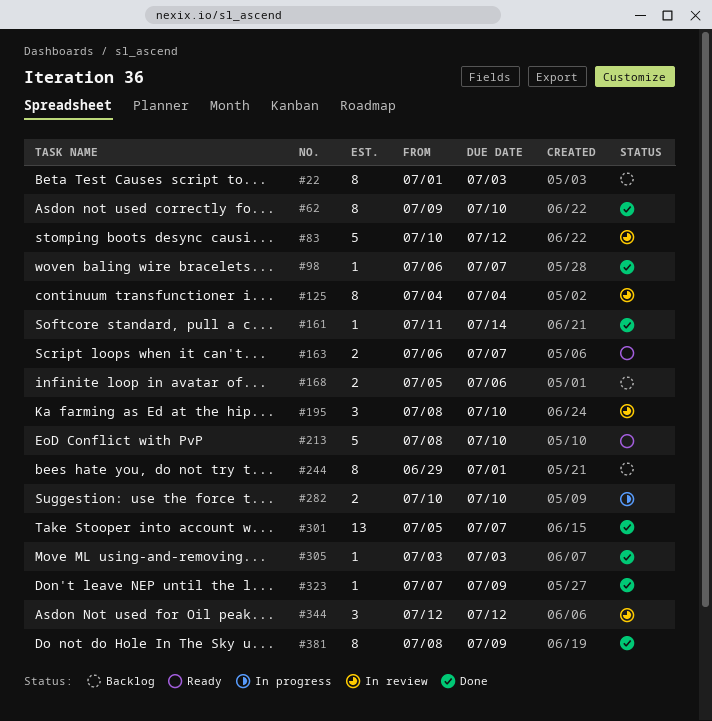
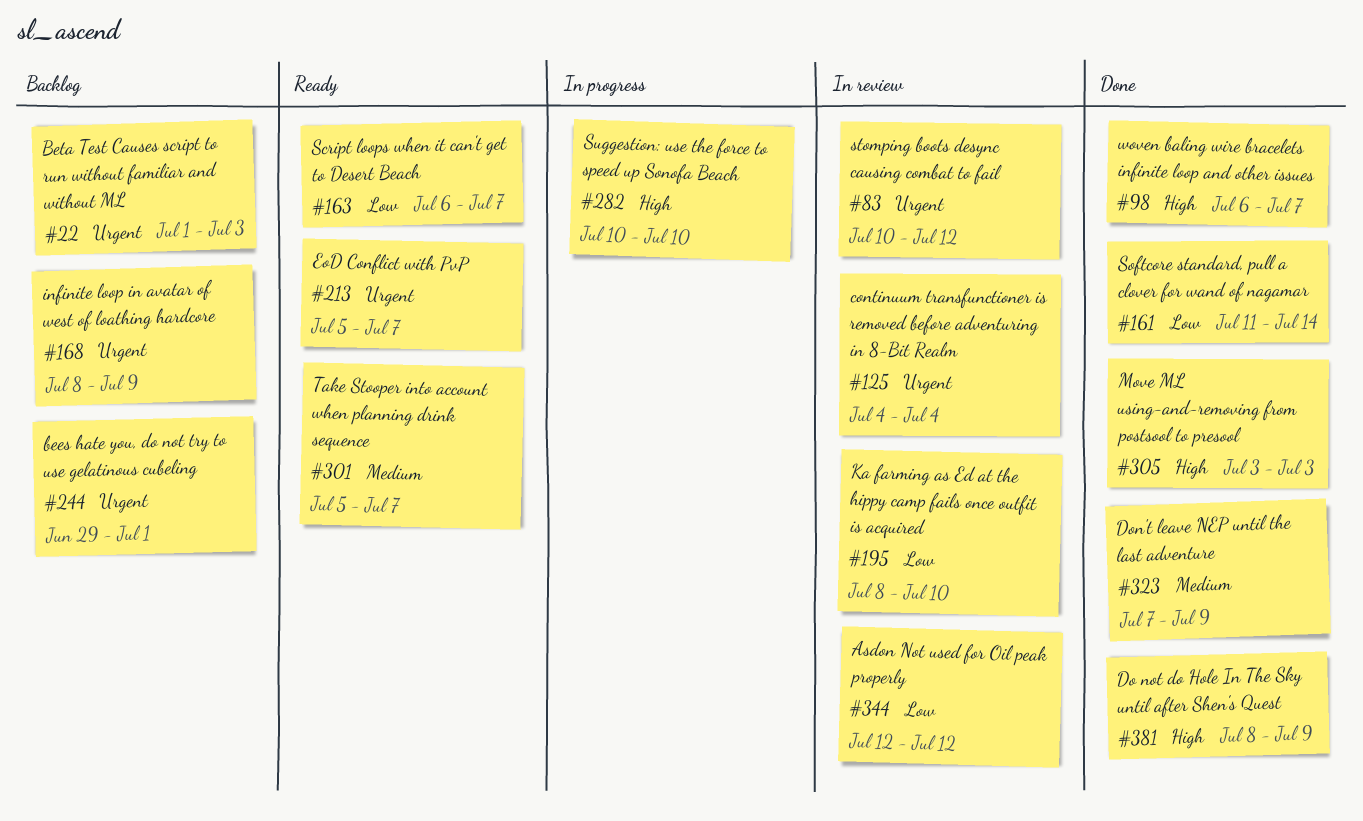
#62: present -> none
#168, start: Jul 5 -> Jul 8
#168, due: Jul 6 -> Jul 9
#213, start: Jul 8 -> Jul 5
#213, due: Jul 10 -> Jul 7
#301, status: Done -> Ready

